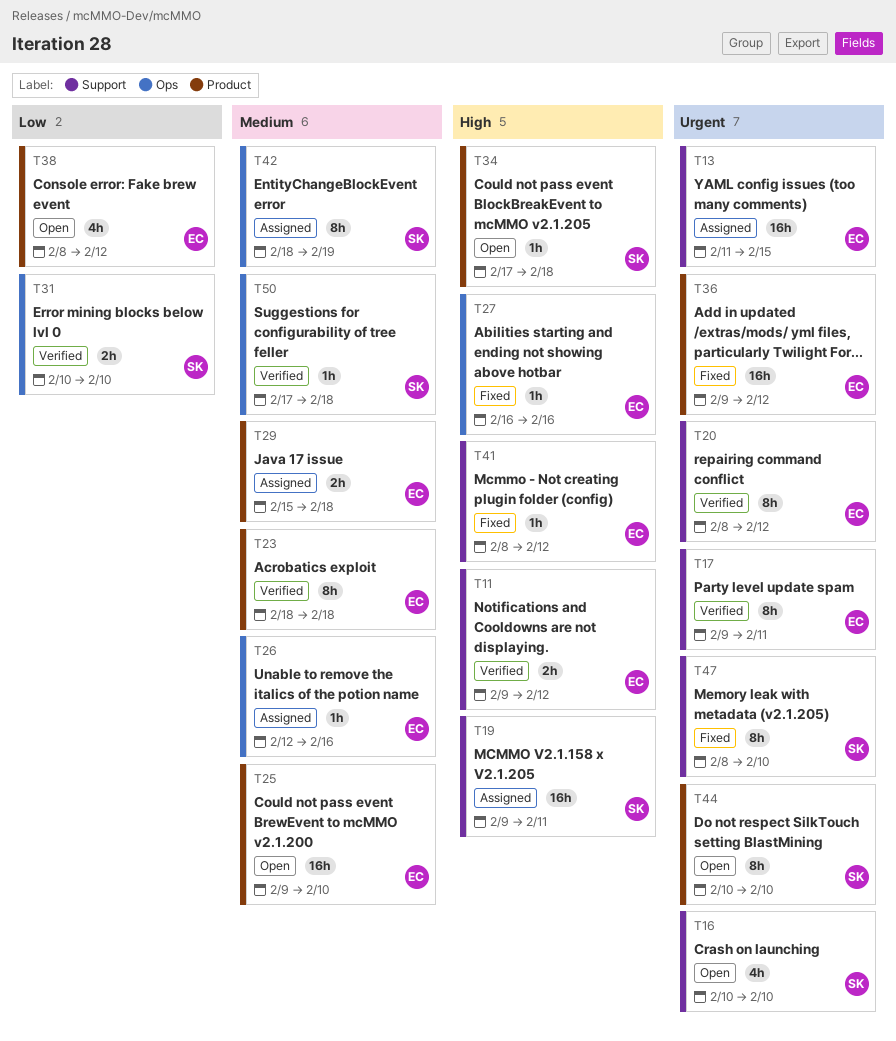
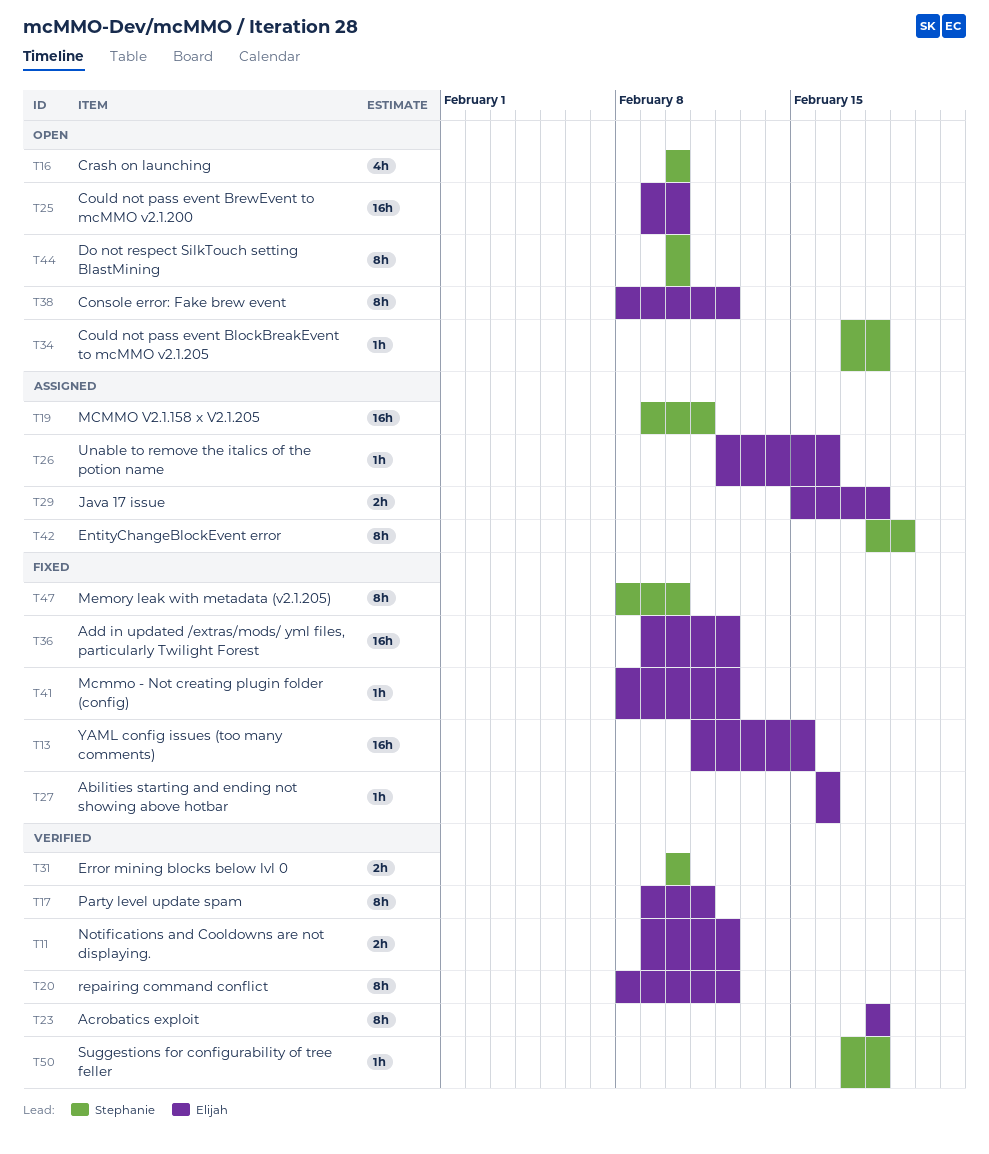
T13, status: Assigned -> Fixed
T38, estimate: 4h -> 8h

